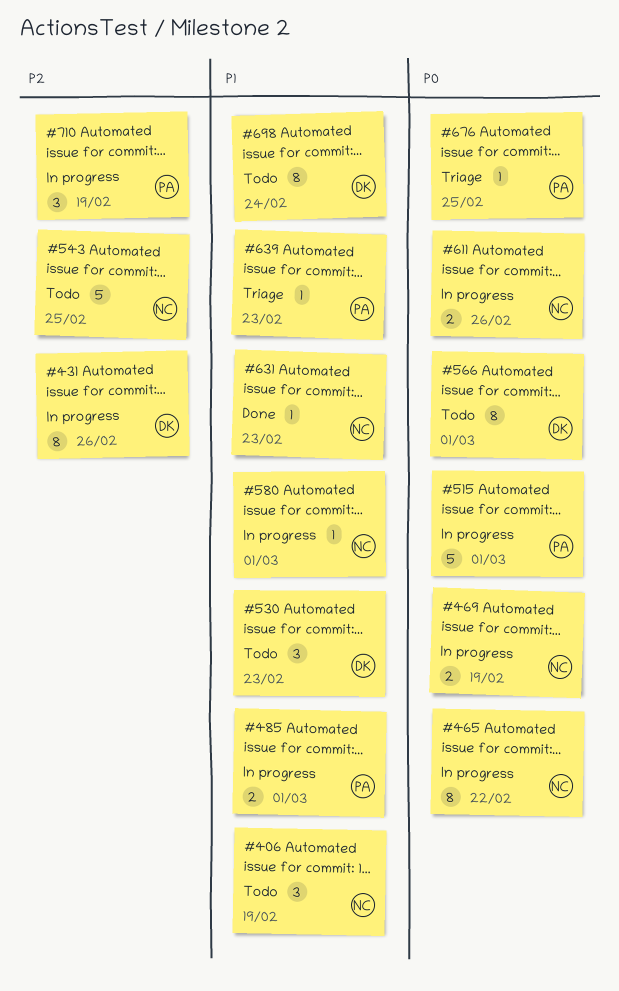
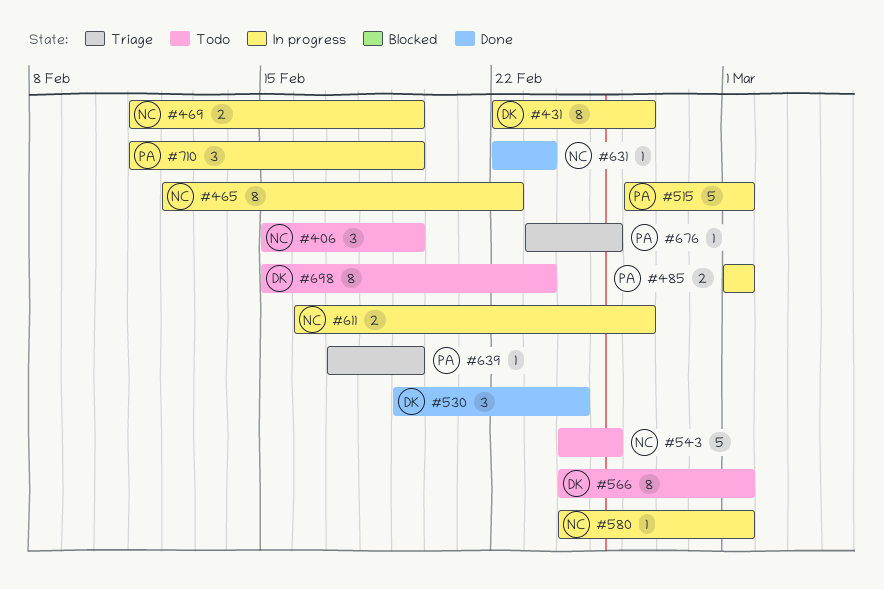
#530, status: Todo -> Done
#530, due: Feb 23 -> Feb 24
#639, due: Feb 23 -> Feb 19
#698, due: Feb 24 -> Feb 23

